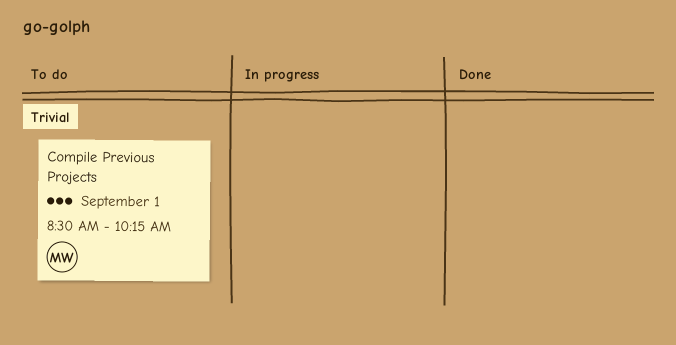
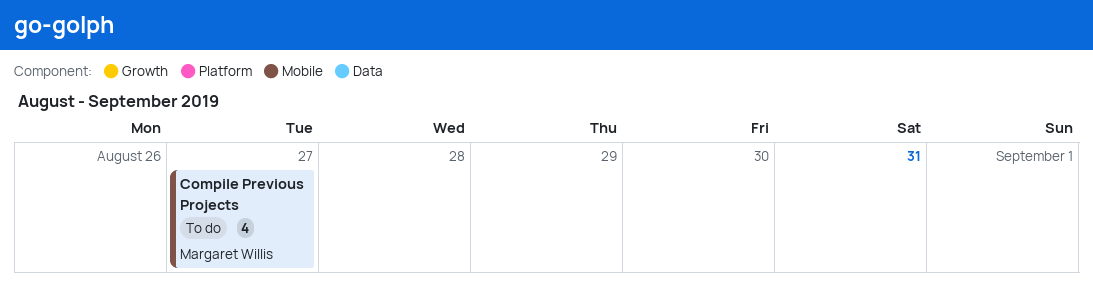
Compile Previous Projects, estimate: 3 -> 4
Compile Previous Projects, day: Sep 1 -> Aug 27

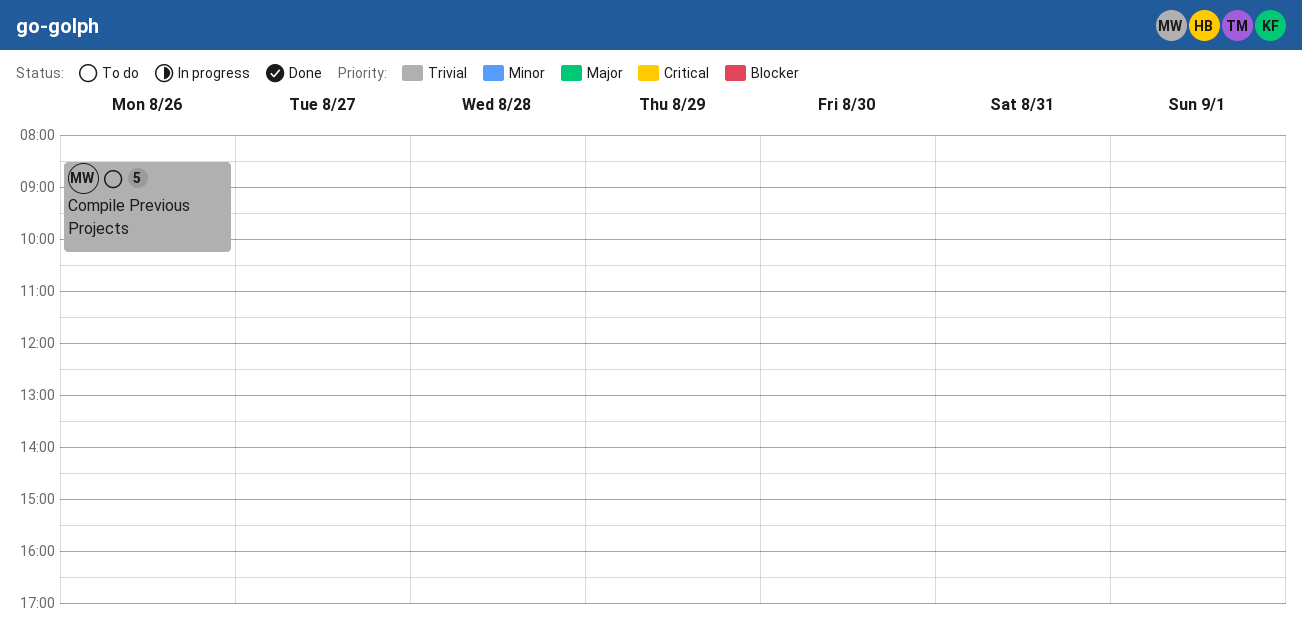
Compile Previous Projects, estimate: 4 -> 5
Compile Previous Projects, day: Aug 27 -> Aug 26

